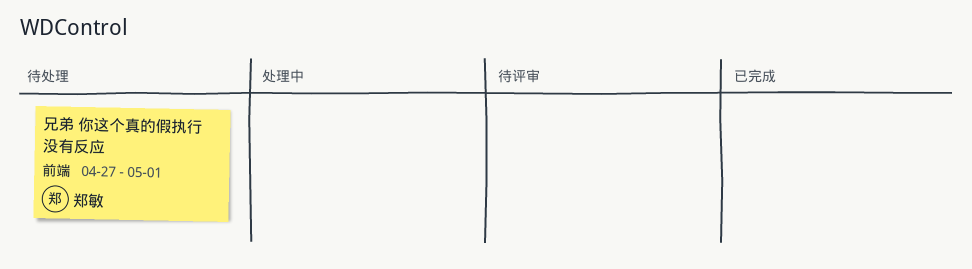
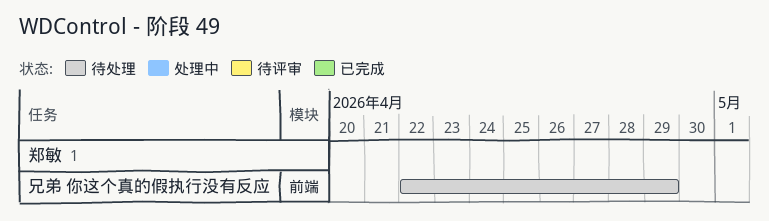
兄弟 你这个真的假执行没有反应, start: Apr 27 -> Apr 22
兄弟 你这个真的假执行没有反应, due: May 1 -> Apr 29

